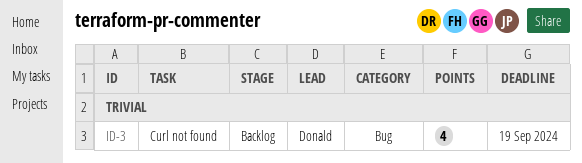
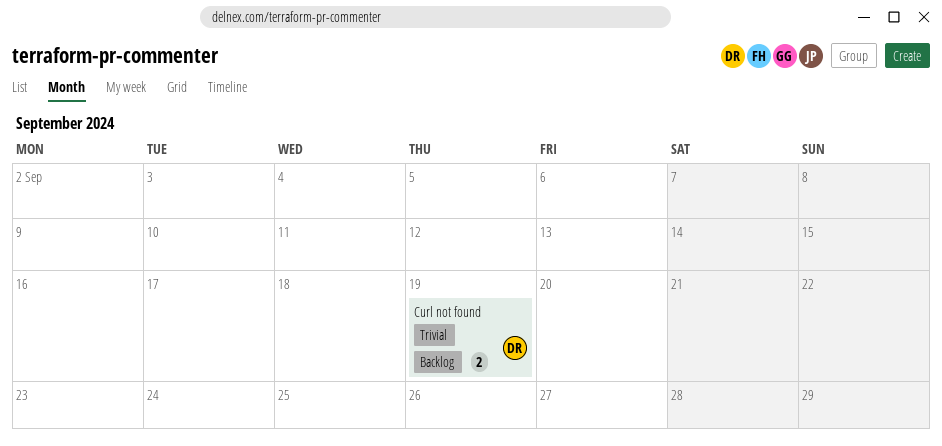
Curl not found, estimate: 4 -> 2

